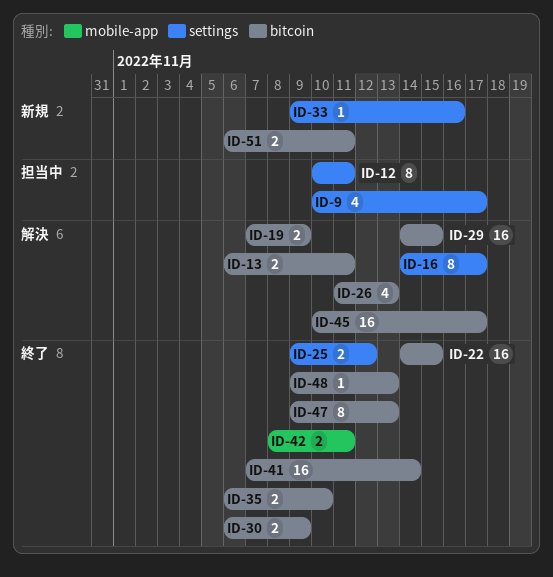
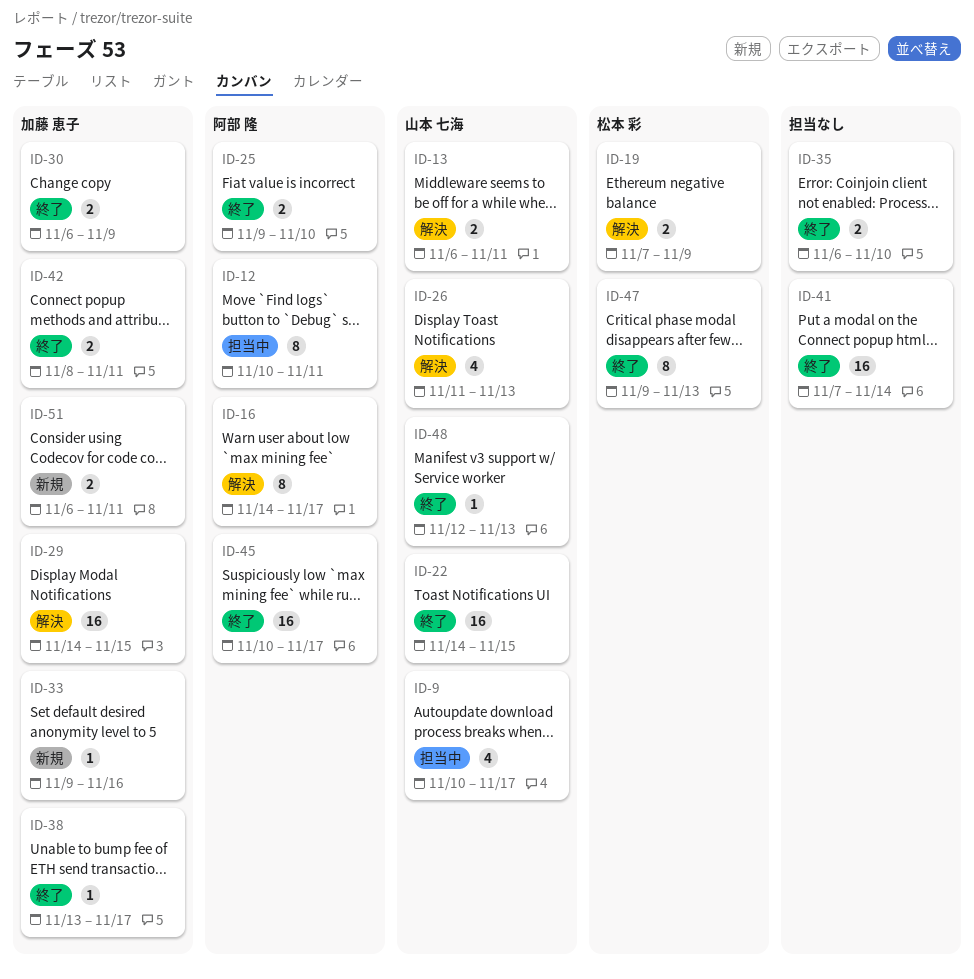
ID-25, due: Nov 12 -> Nov 10
ID-38: none -> present
ID-45, status: 解決 -> 終了
ID-48, start: Nov 9 -> Nov 12

